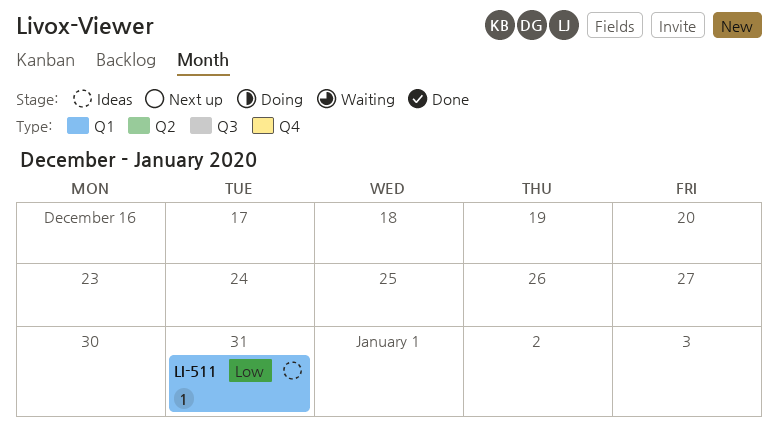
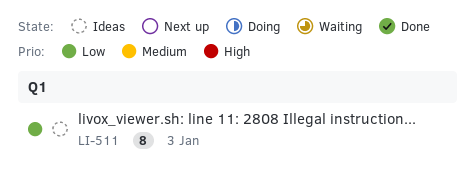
LI-511, estimate: 1 -> 8
LI-511, due: Dec 31 -> Jan 3

